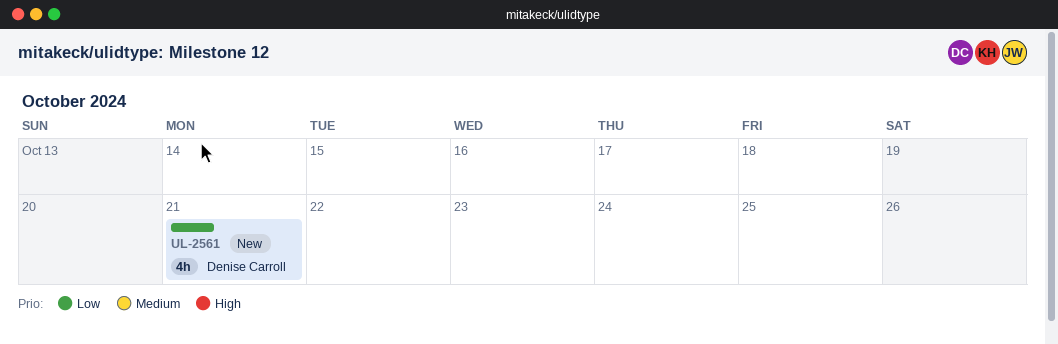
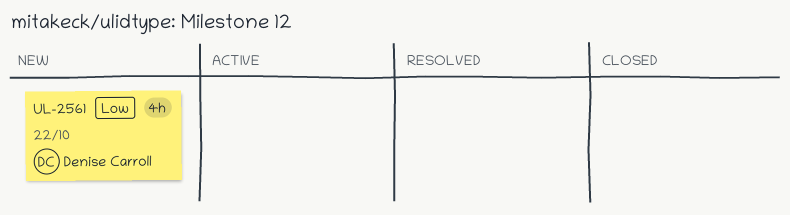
UL-2561, due: Oct 21 -> Oct 22

